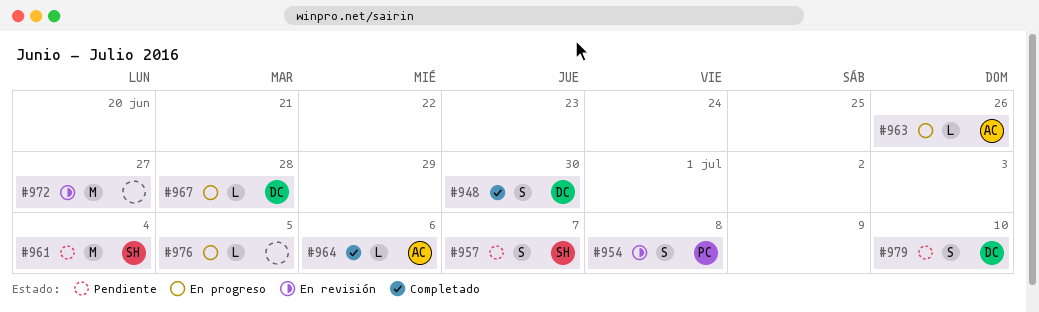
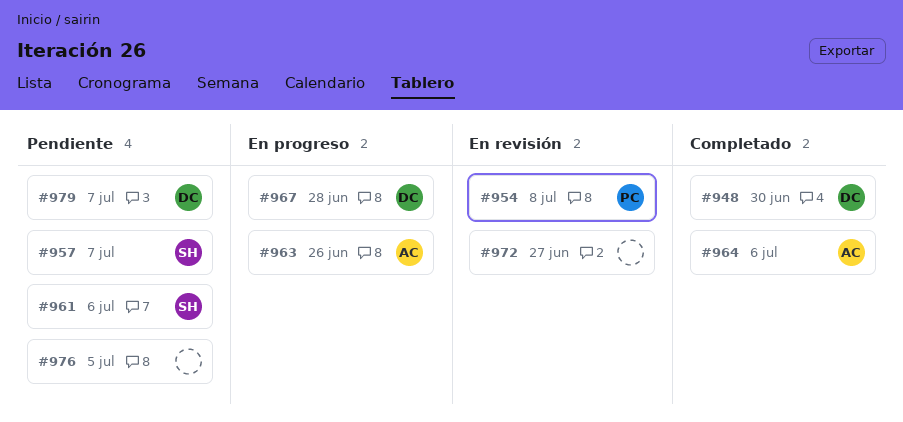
#961, due: Jul 4 -> Jul 6
#976, status: En progreso -> Pendiente
#979, due: Jul 10 -> Jul 7

